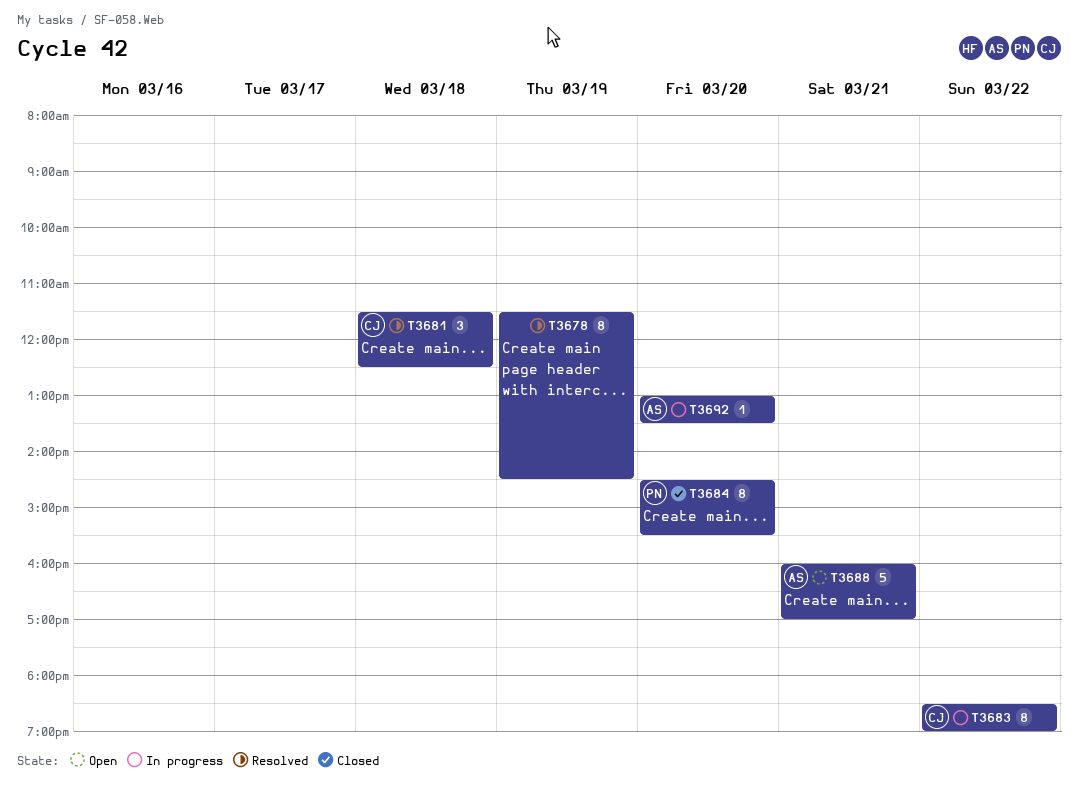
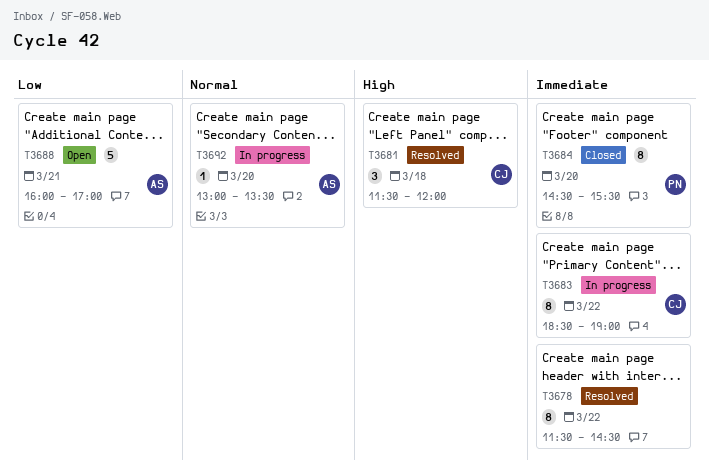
T3678, day: Mar 19 -> Mar 22
T3681, ends: 12:30 -> 12:00

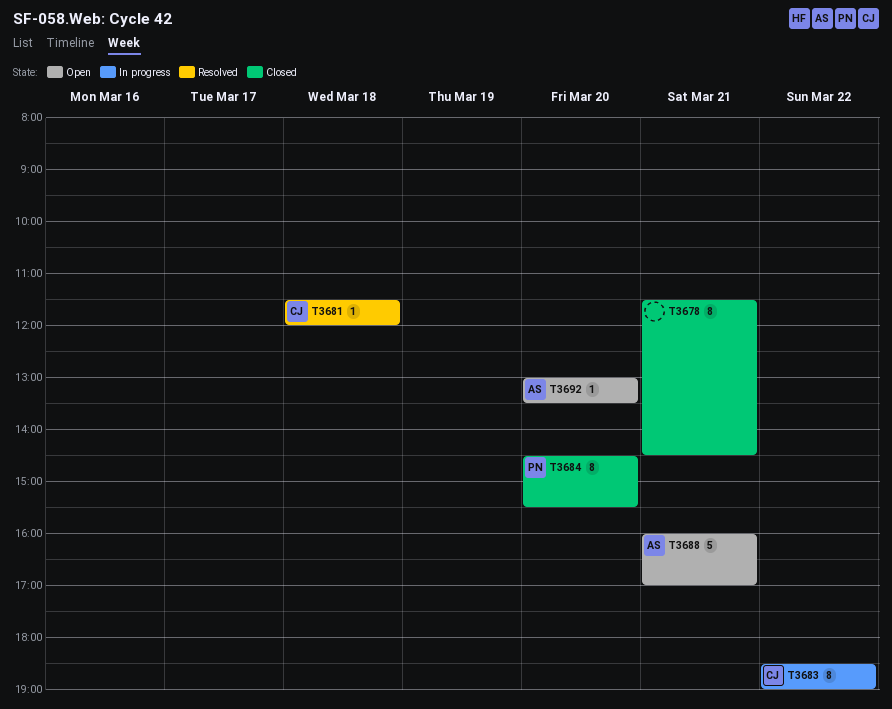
T3678, status: Resolved -> Closed
T3678, day: Mar 22 -> Mar 21
T3681, estimate: 3 -> 1
T3692, status: In progress -> Open

